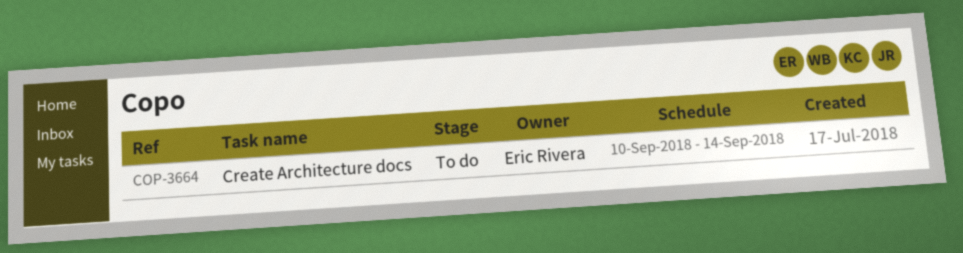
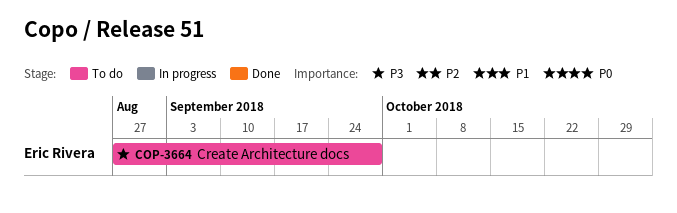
COP-3664, start: Sep 10 -> Aug 27
COP-3664, due: Sep 14 -> Sep 28

